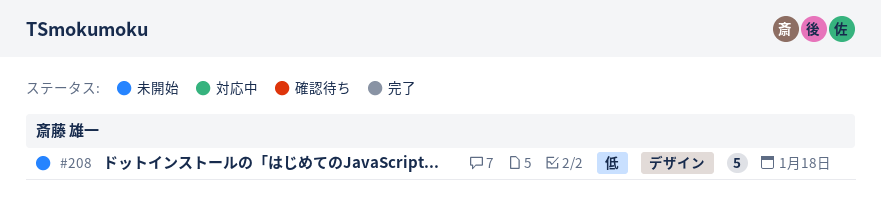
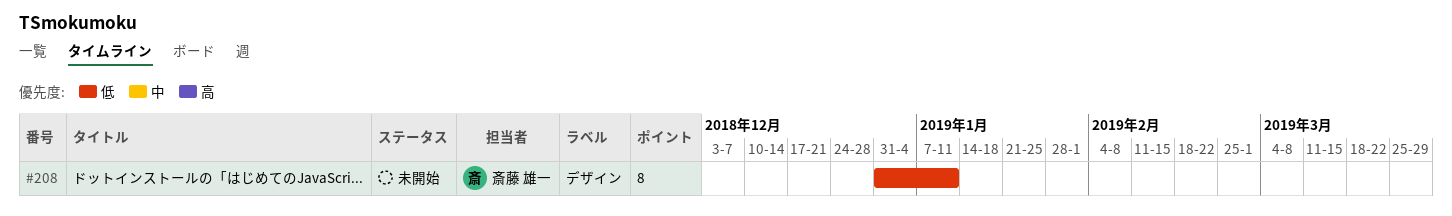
#208, estimate: 5 -> 8
#208, due: Jan 18 -> Jan 11

